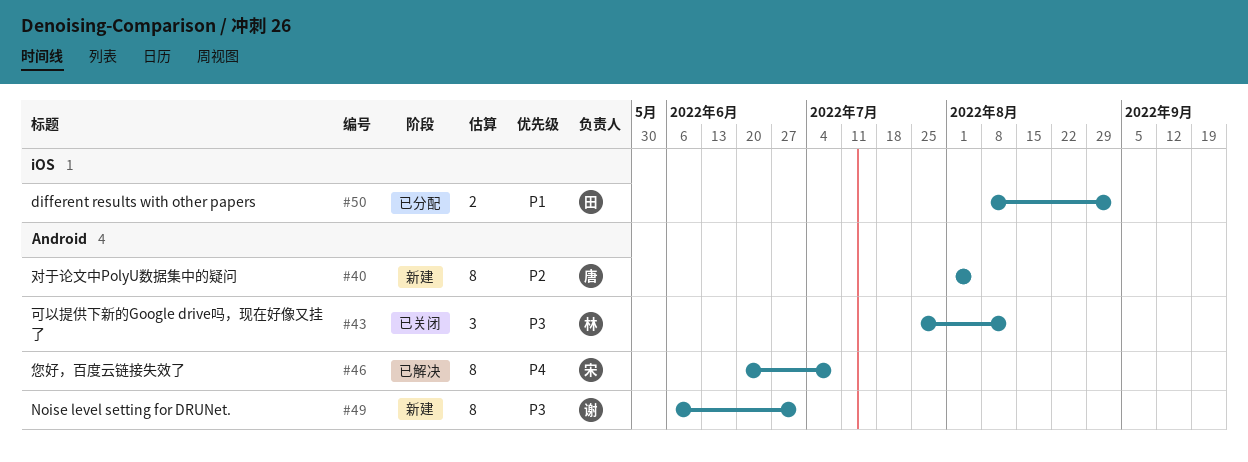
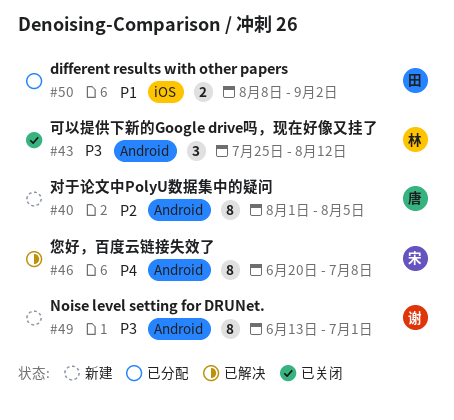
#49, start: Jun 6 -> Jun 13

